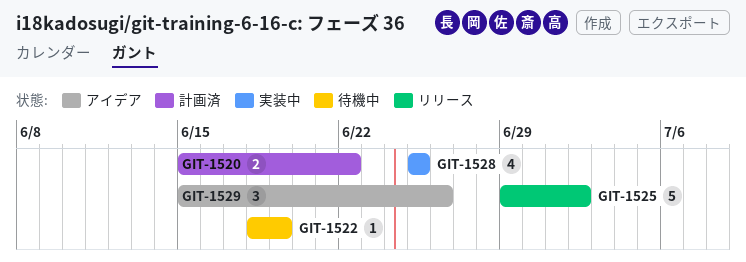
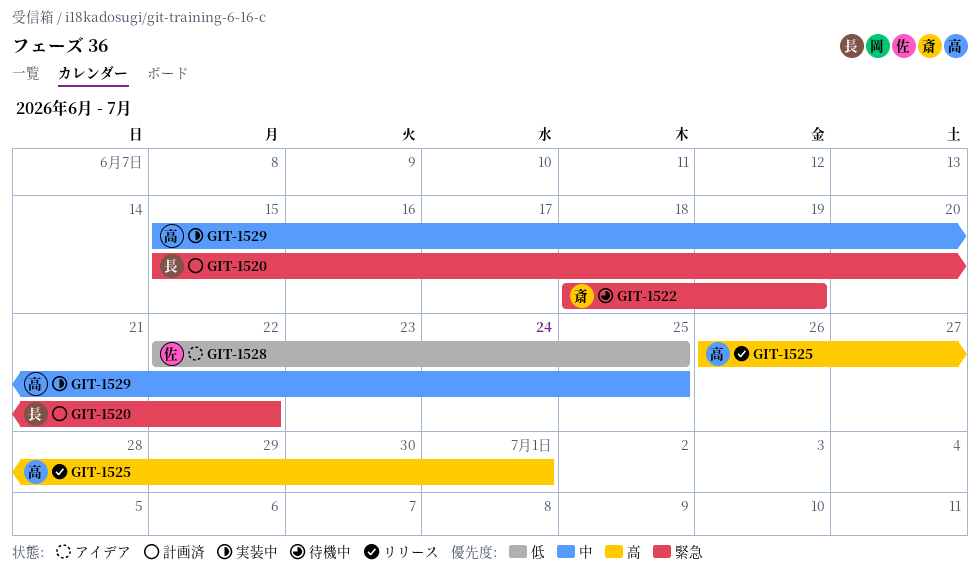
GIT-1525, start: Jun 29 -> Jun 26
GIT-1525, due: Jul 2 -> Jul 1
GIT-1528, status: 実装中 -> アイデア
GIT-1528, start: Jun 25 -> Jun 22
GIT-1529, status: アイデア -> 実装中
GIT-1529, due: Jun 26 -> Jun 25

